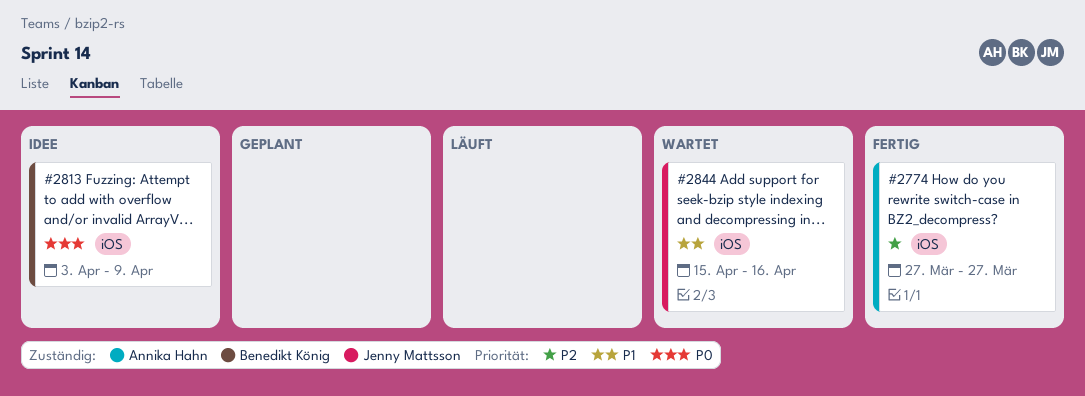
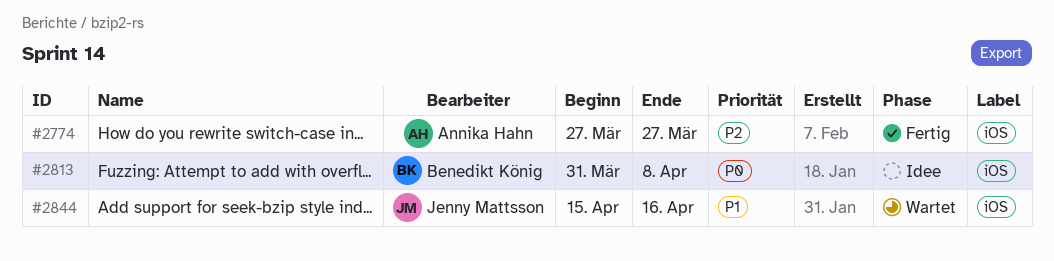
#2813, start: Apr 3 -> Mar 31
#2813, due: Apr 9 -> Apr 8

